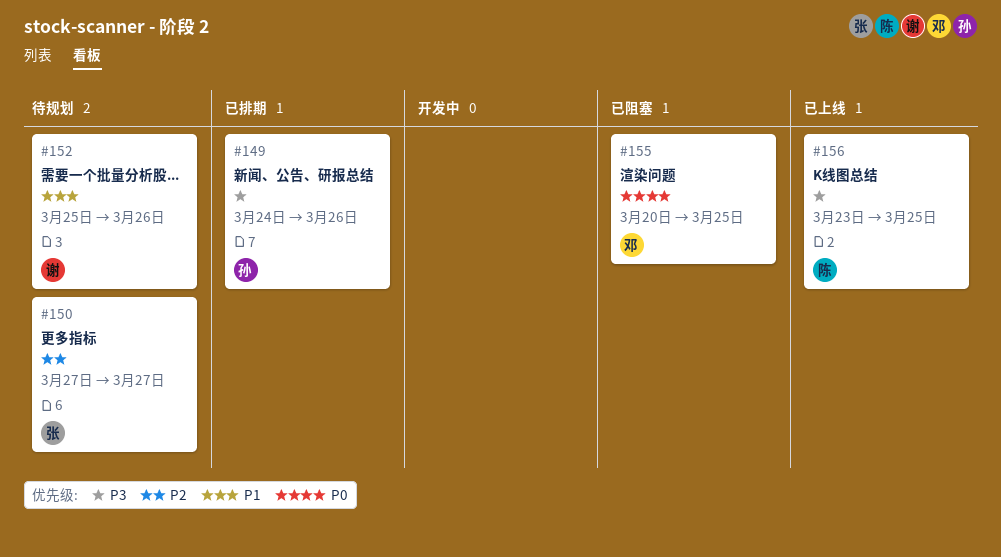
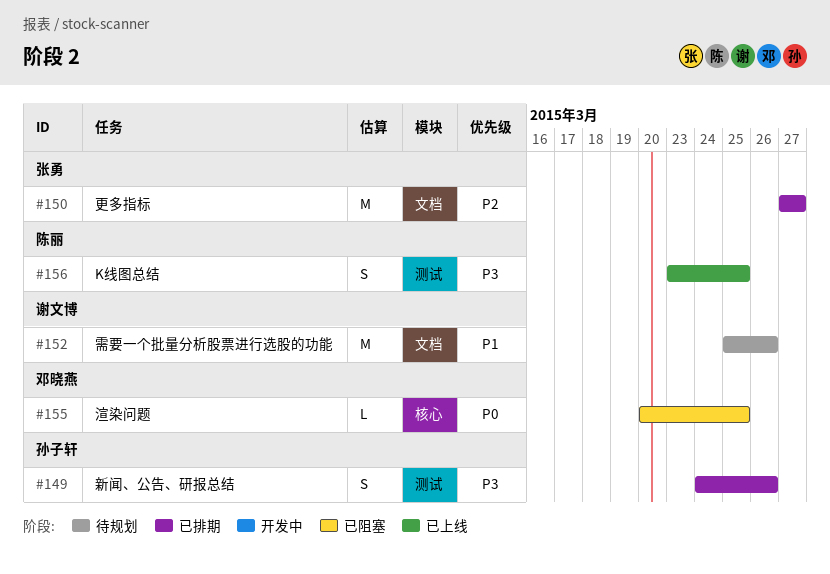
#150, status: 待规划 -> 已排期

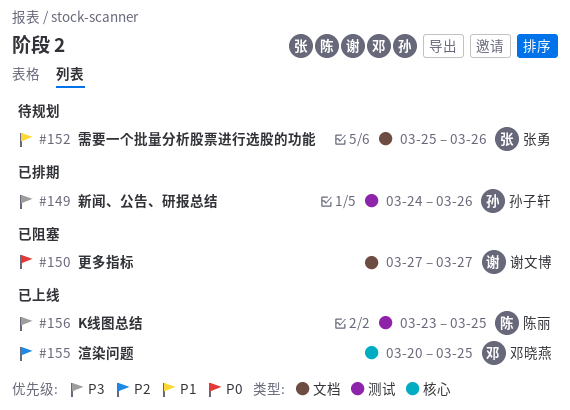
#150, status: 已排期 -> 已阻塞
#150, owner: 张勇 -> 谢文博
#150, priority: P2 -> P0
#152, owner: 谢文博 -> 张勇
#155, status: 已阻塞 -> 已上线
#155, priority: P0 -> P2

